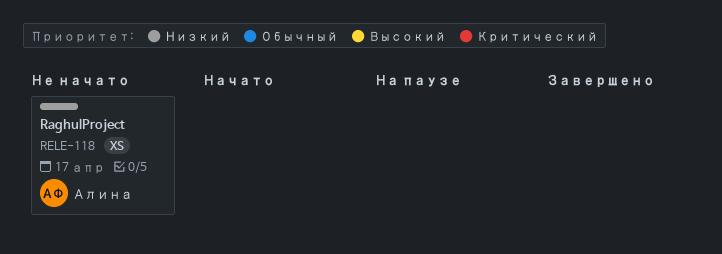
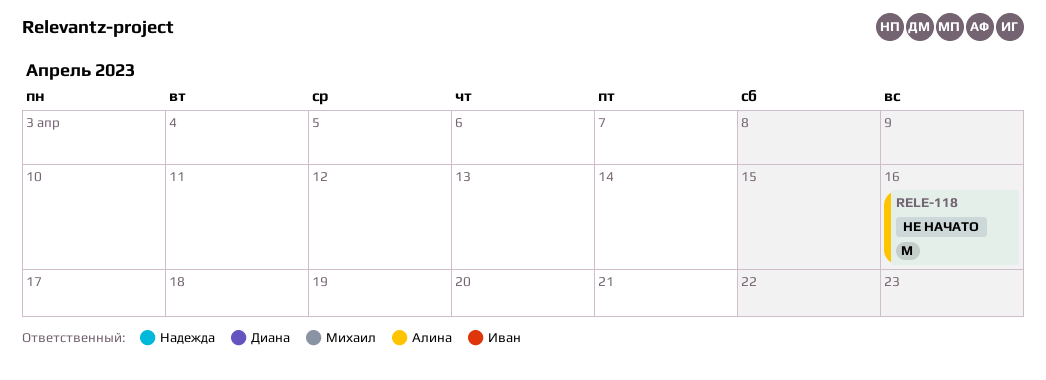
RELE-118, estimate: XS -> M
RELE-118, due: Apr 17 -> Apr 16

